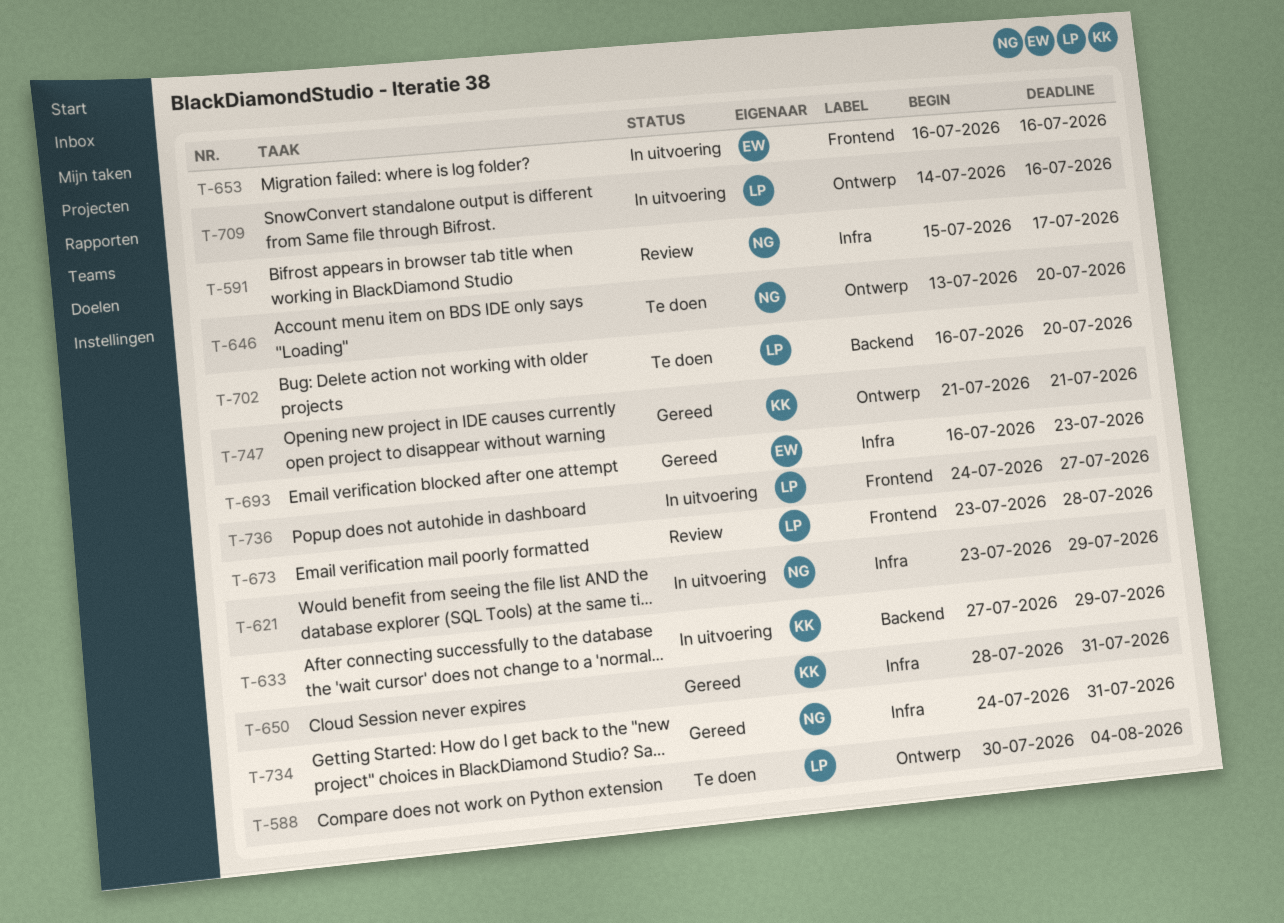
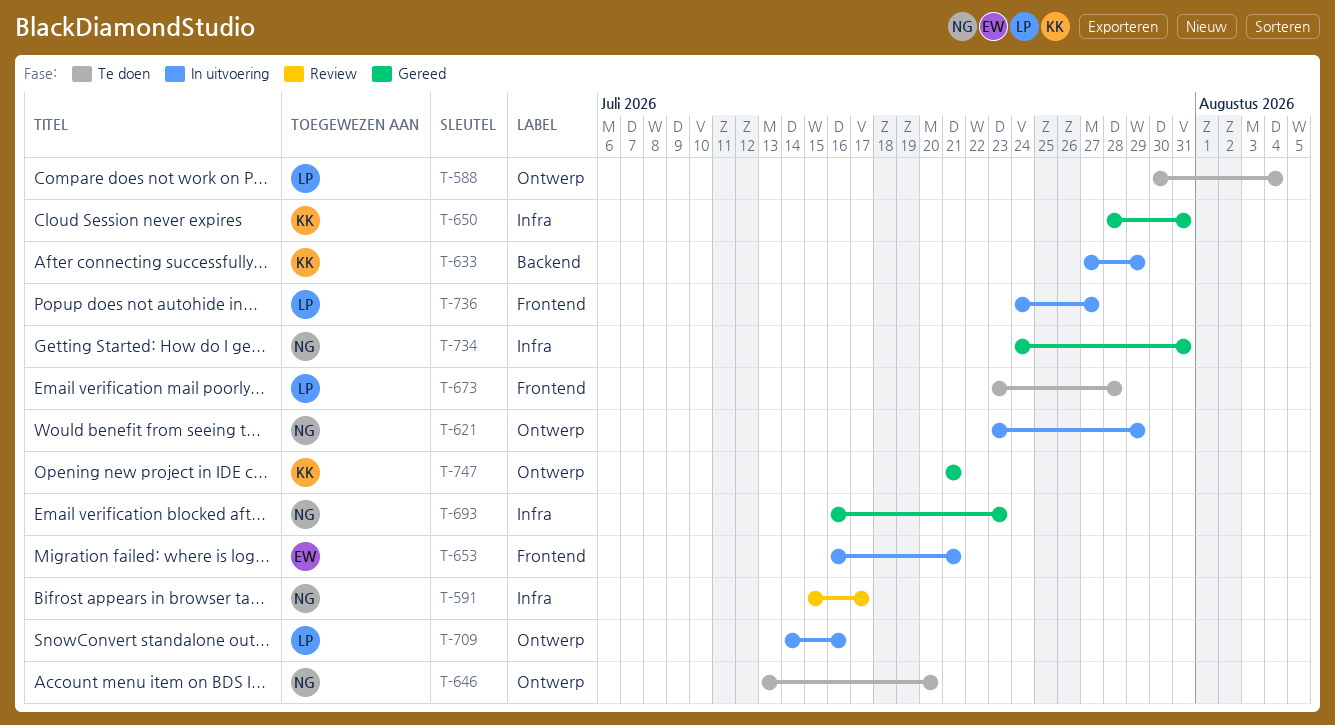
T-621, label: Infra -> Ontwerp
T-653, due: Jul 16 -> Jul 21
T-673, status: Review -> Te doen
T-693, owner: EW -> NG
T-702: present -> none

